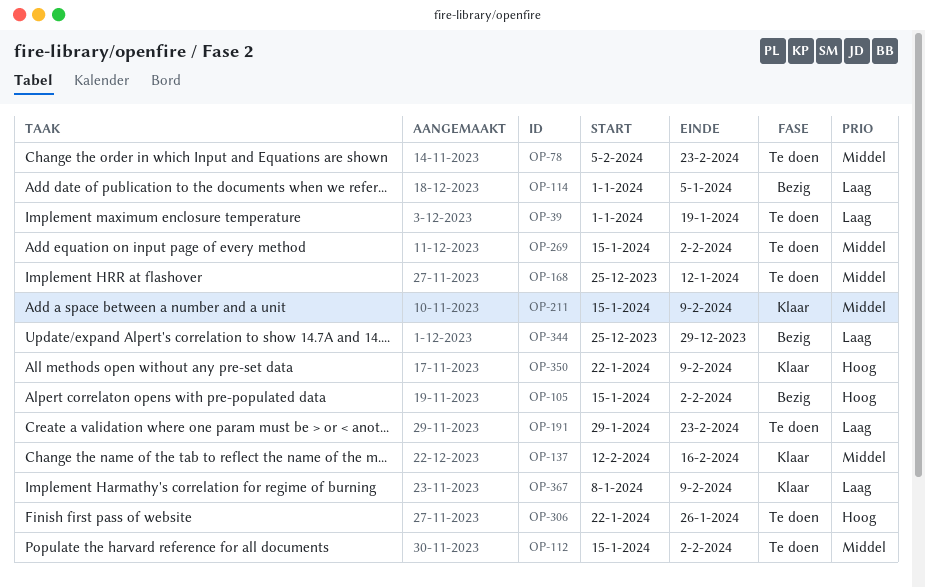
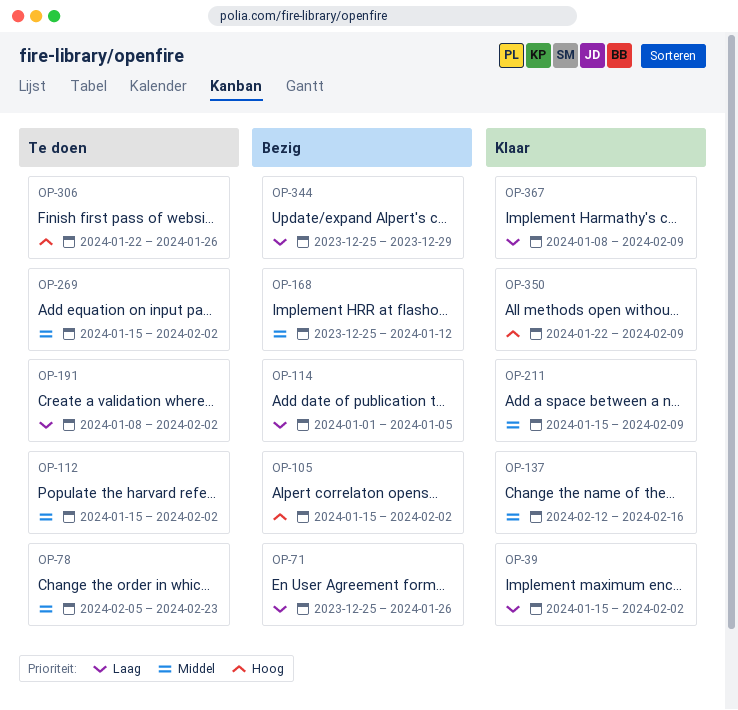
OP-39, status: Te doen -> Klaar
OP-39, start: Jan 1 -> Jan 15
OP-39, due: Jan 19 -> Feb 2
OP-71: none -> present
OP-168, status: Te doen -> Bezig
OP-191, start: Jan 29 -> Jan 8
OP-191, due: Feb 23 -> Feb 2

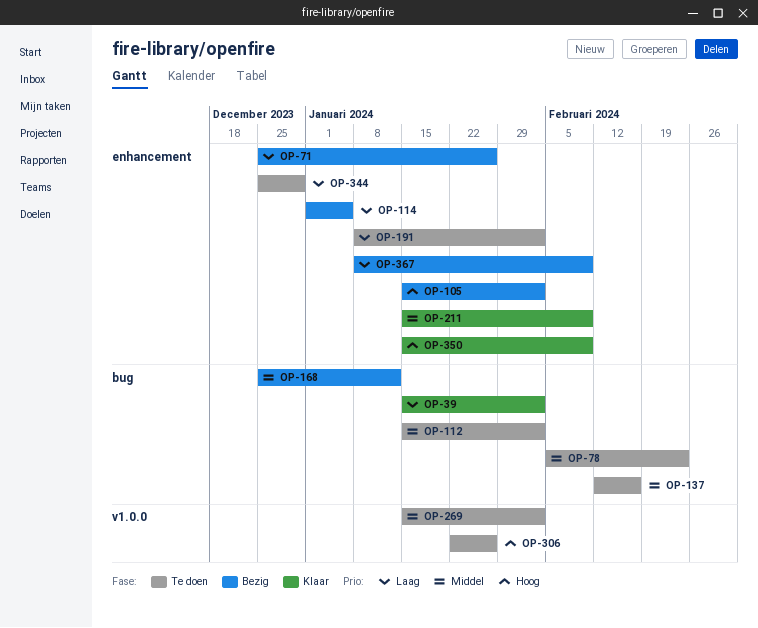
OP-137, status: Klaar -> Te doen
OP-344, status: Bezig -> Te doen
OP-350, start: Jan 22 -> Jan 15
OP-367, status: Klaar -> Bezig

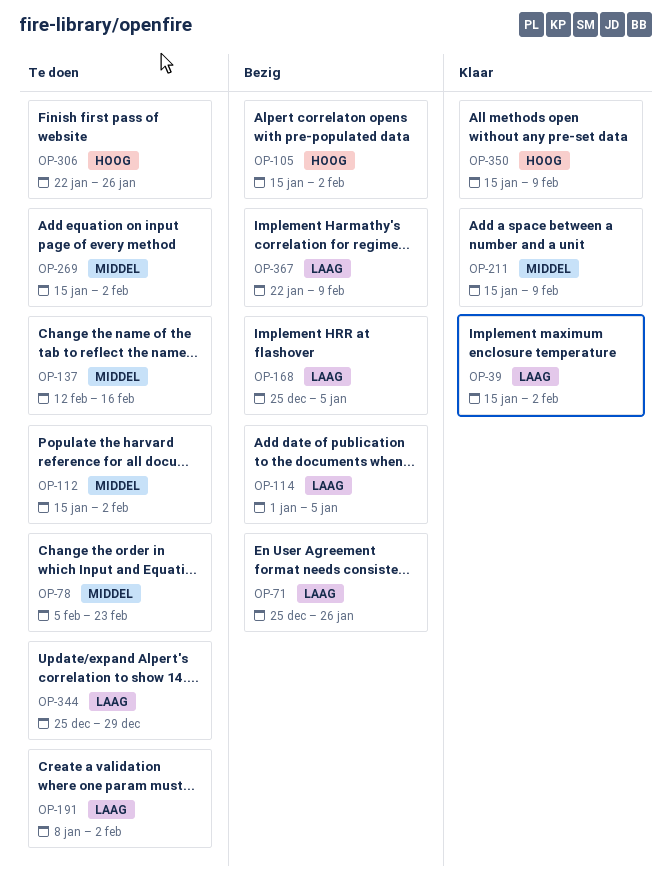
OP-168, priority: Middel -> Laag
OP-168, due: Jan 12 -> Jan 5
OP-367, start: Jan 8 -> Jan 22

